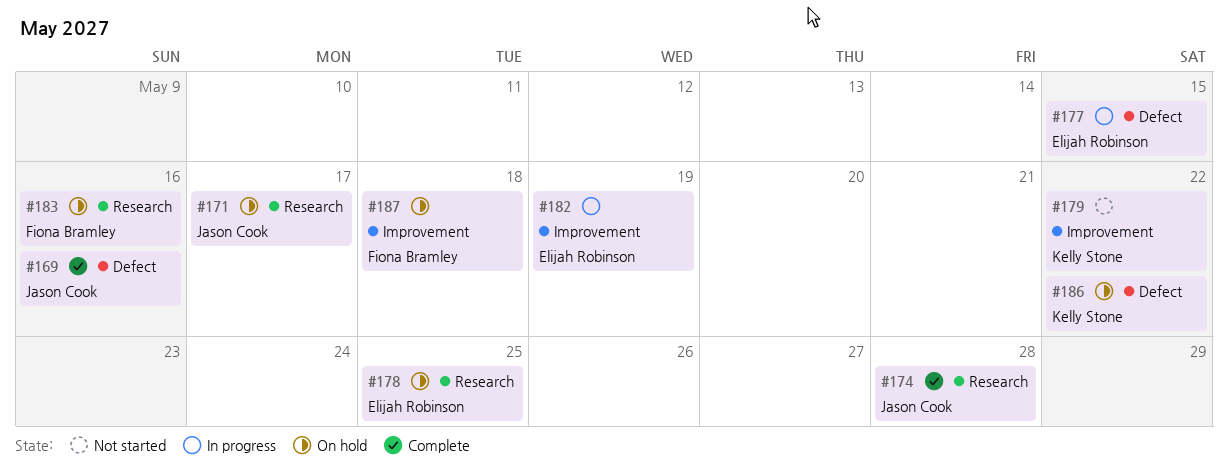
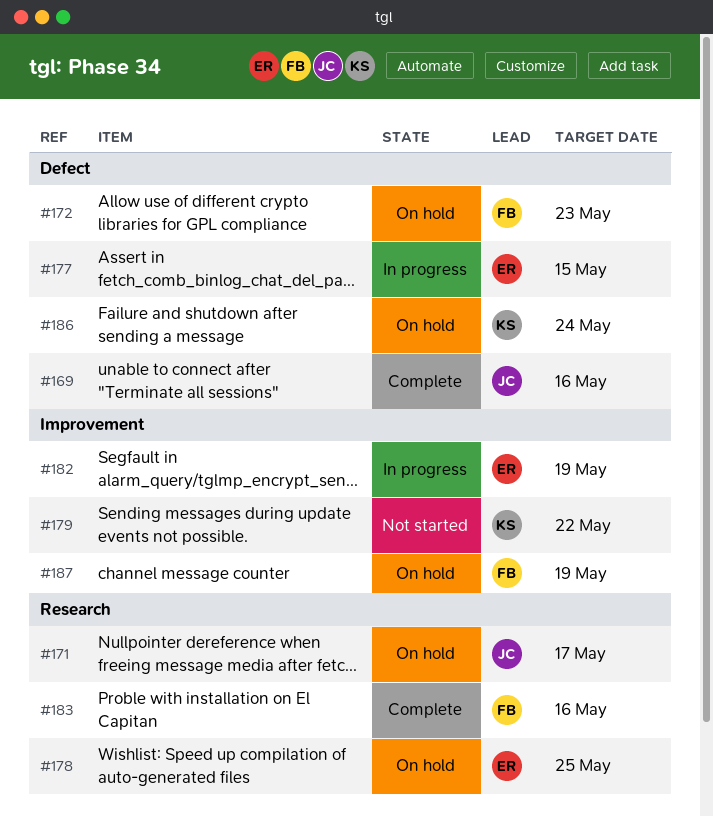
#172: none -> present
#174: present -> none
#183, status: On hold -> Complete
#186, due: May 22 -> May 24
#187, due: May 18 -> May 19

